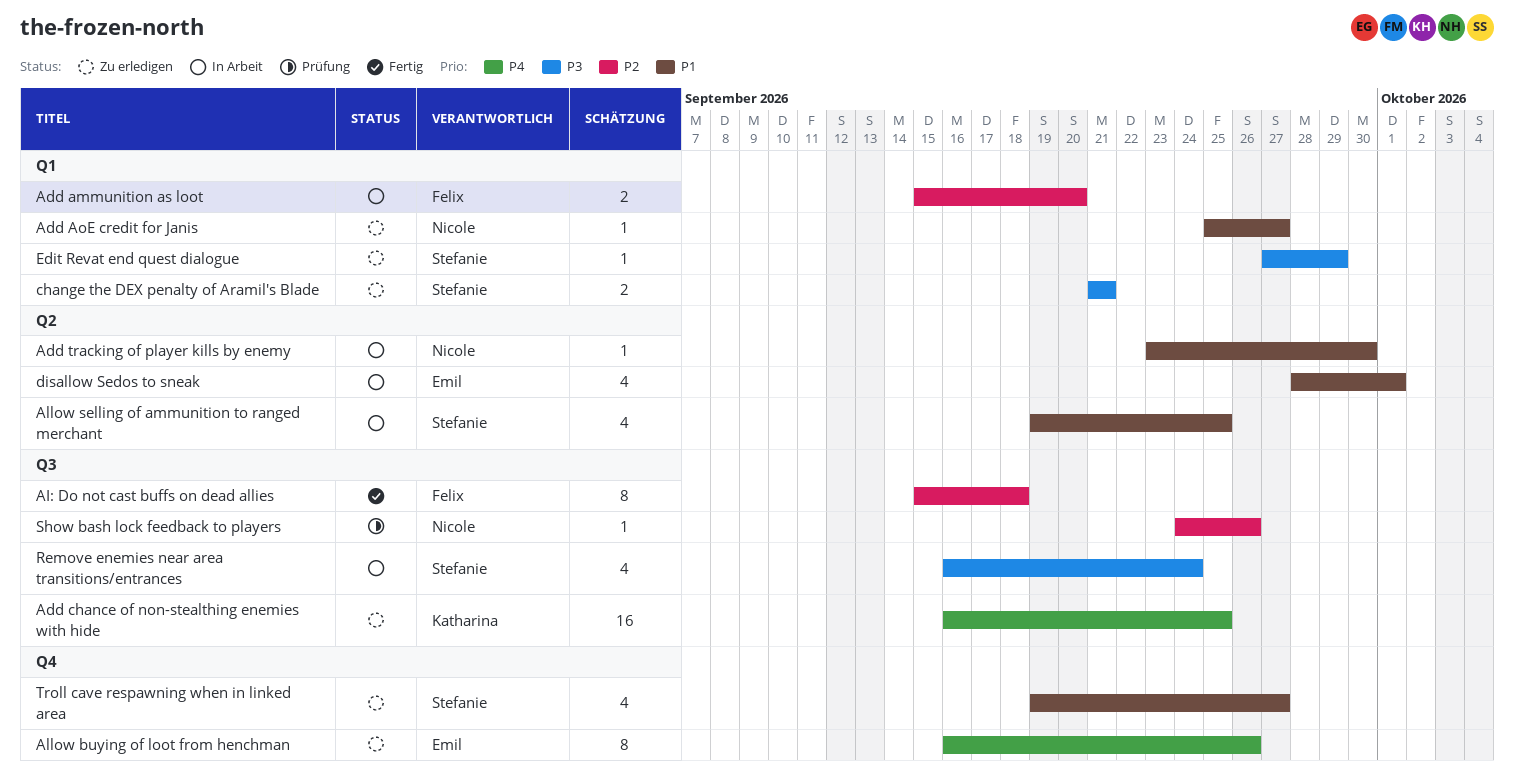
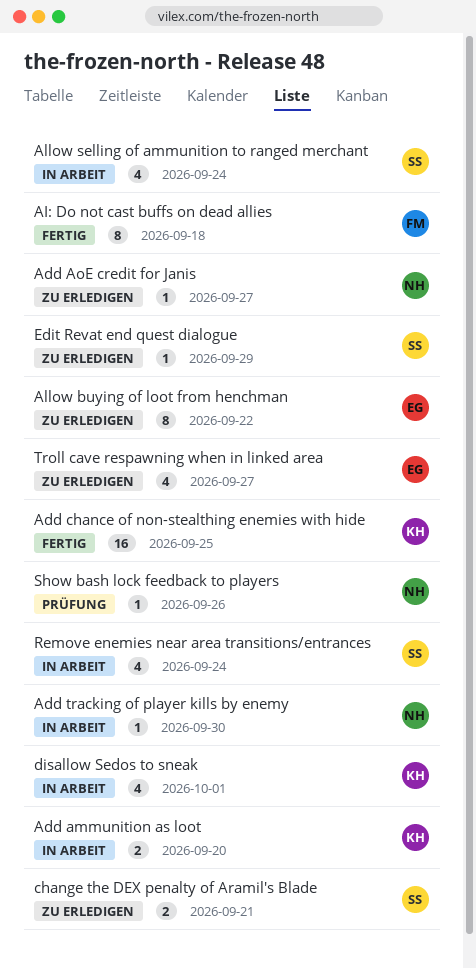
Add ammunition as loot, owner: Felix -> Katharina
Add chance of non-stealthing enemies with hide, status: Zu erledigen -> Fertig
Allow buying of loot from henchman, due: Sep 26 -> Sep 22
Allow selling of ammunition to ranged merchant, due: Sep 25 -> Sep 24
disallow Sedos to sneak, owner: Emil -> Katharina
Troll cave respawning when in linked area, owner: Stefanie -> Emil

